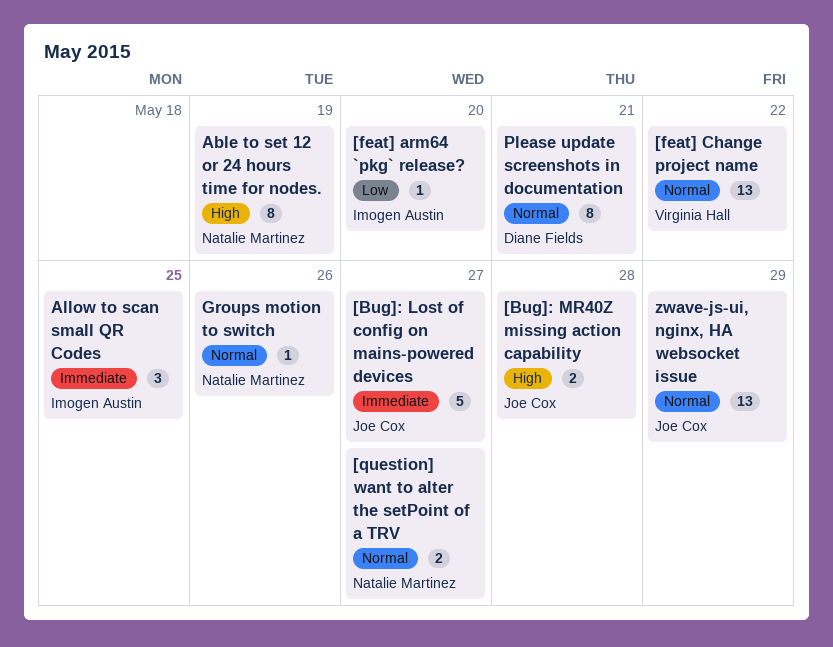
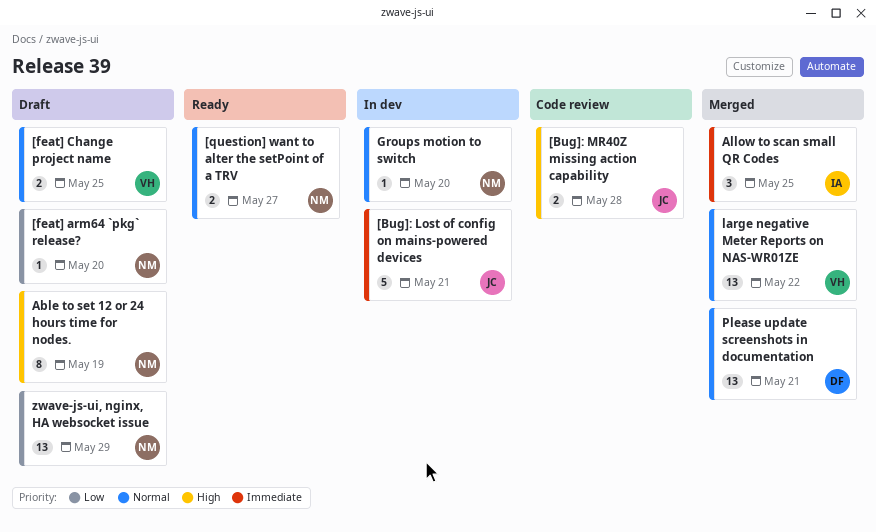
[Bug]: Lost of config on mains-powered devices, due: May 27 -> May 21
[feat] arm64 `pkg` release?, owner: Imogen Austin -> Natalie Martinez
[feat] Change project name, estimate: 13 -> 2
[feat] Change project name, due: May 22 -> May 25
Groups motion to switch, due: May 26 -> May 20
large negative Meter Reports on NAS-WR01ZE: none -> present
Please update screenshots in documentation, estimate: 8 -> 13
zwave-js-ui, nginx, HA websocket issue, owner: Joe Cox -> Natalie Martinez
zwave-js-ui, nginx, HA websocket issue, priority: Normal -> Low

